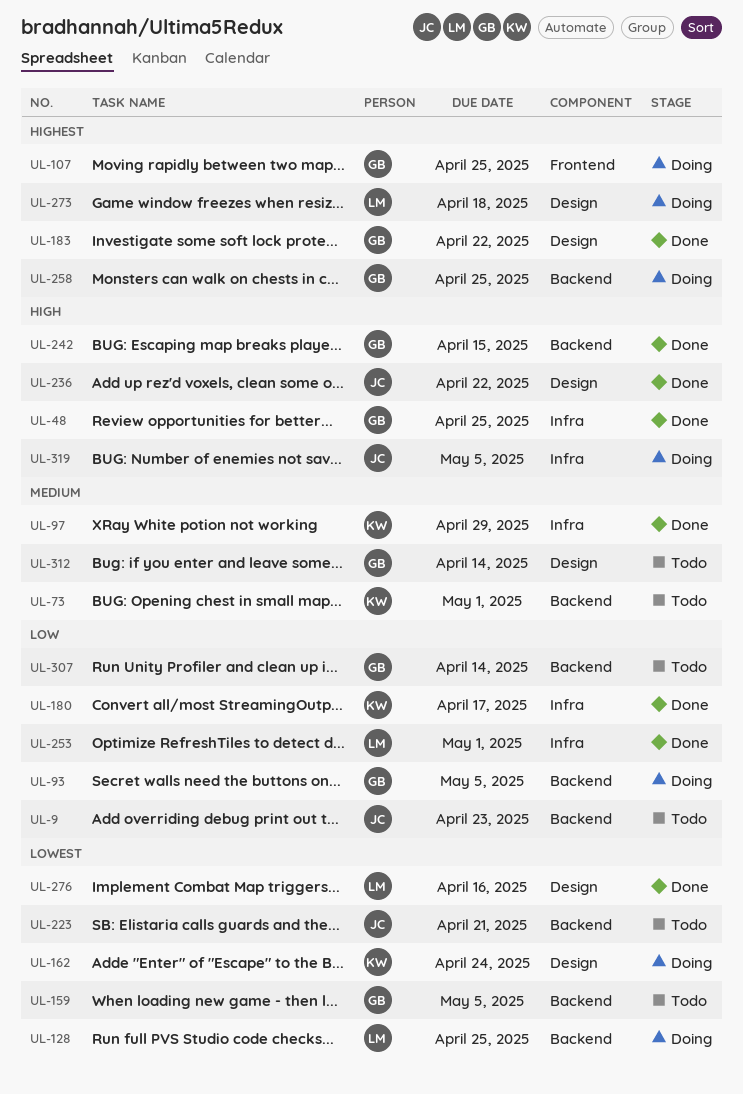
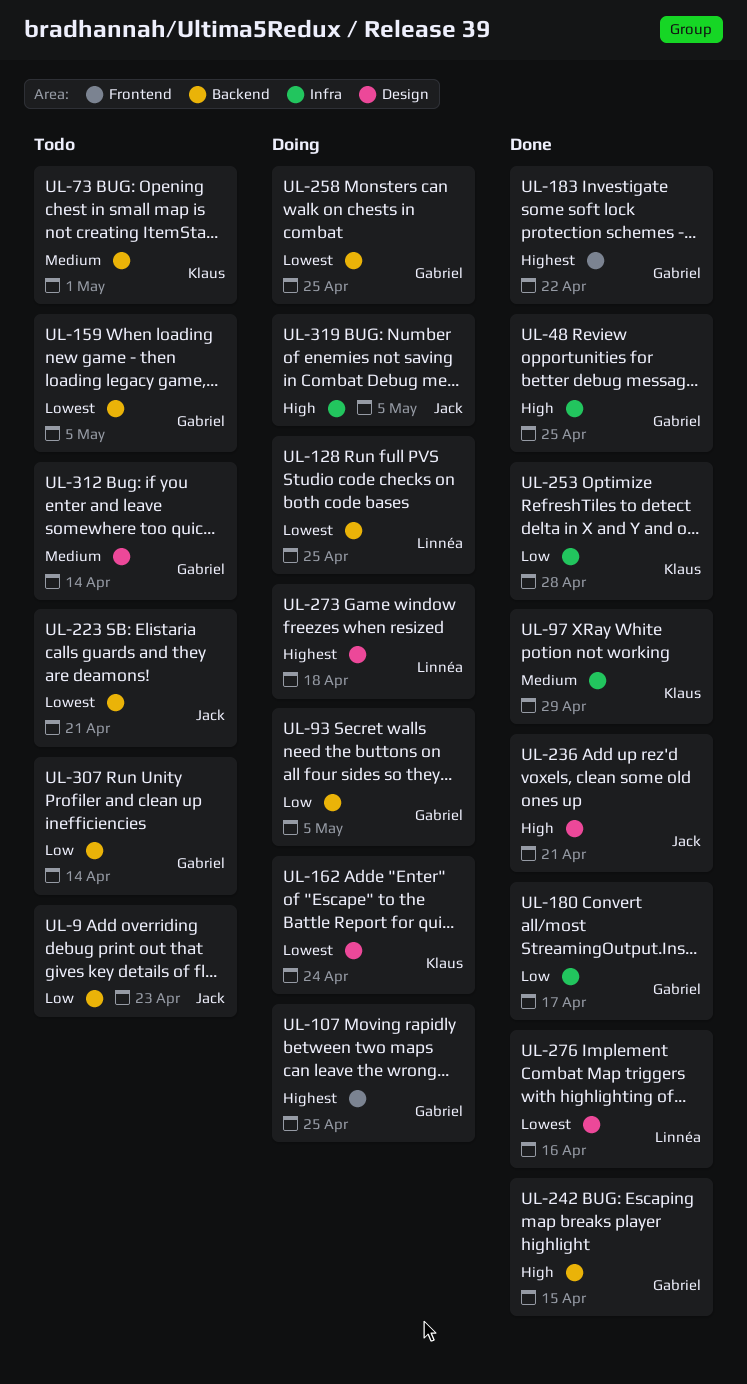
UL-180, owner: Klaus -> Gabriel
UL-183, label: Design -> Frontend
UL-236, due: Apr 22 -> Apr 21
UL-253, owner: Linnéa -> Klaus
UL-253, due: May 1 -> Apr 28
UL-258, priority: Highest -> Lowest

